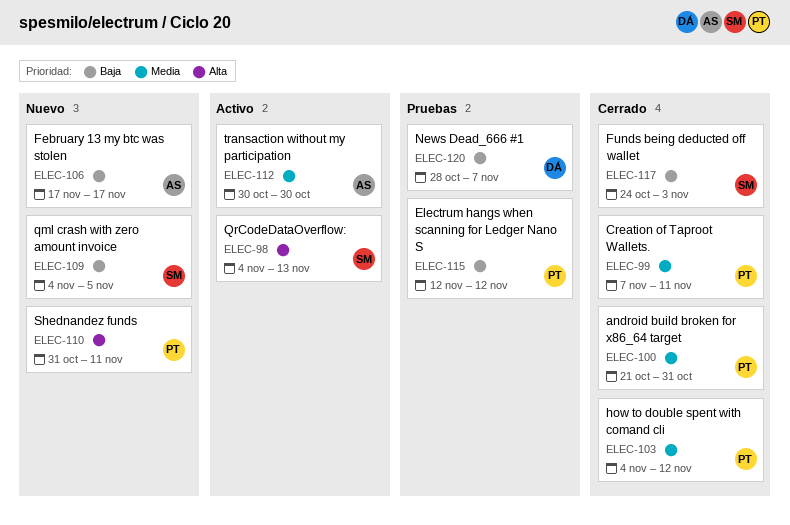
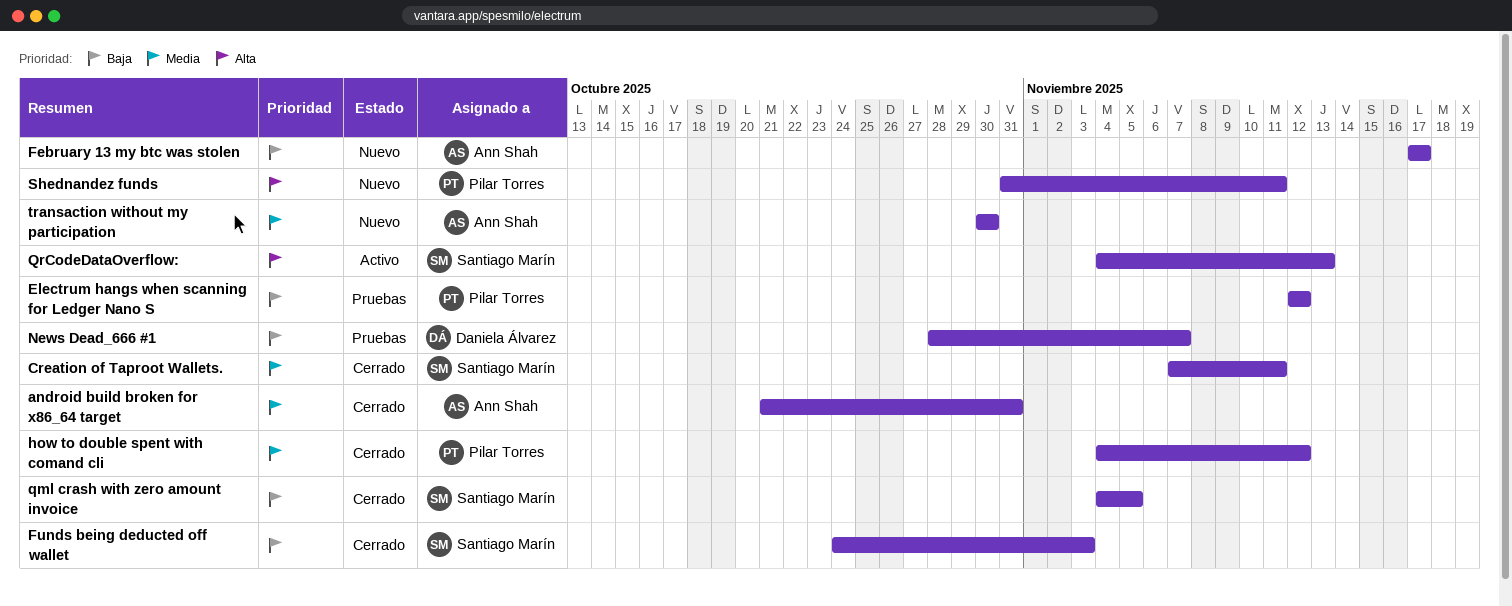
android build broken for x86_64 target, owner: Pilar Torres -> Ann Shah
Creation of Taproot Wallets., owner: Pilar Torres -> Santiago Marín
qml crash with zero amount invoice, status: Nuevo -> Cerrado
transaction without my participation, status: Activo -> Nuevo

